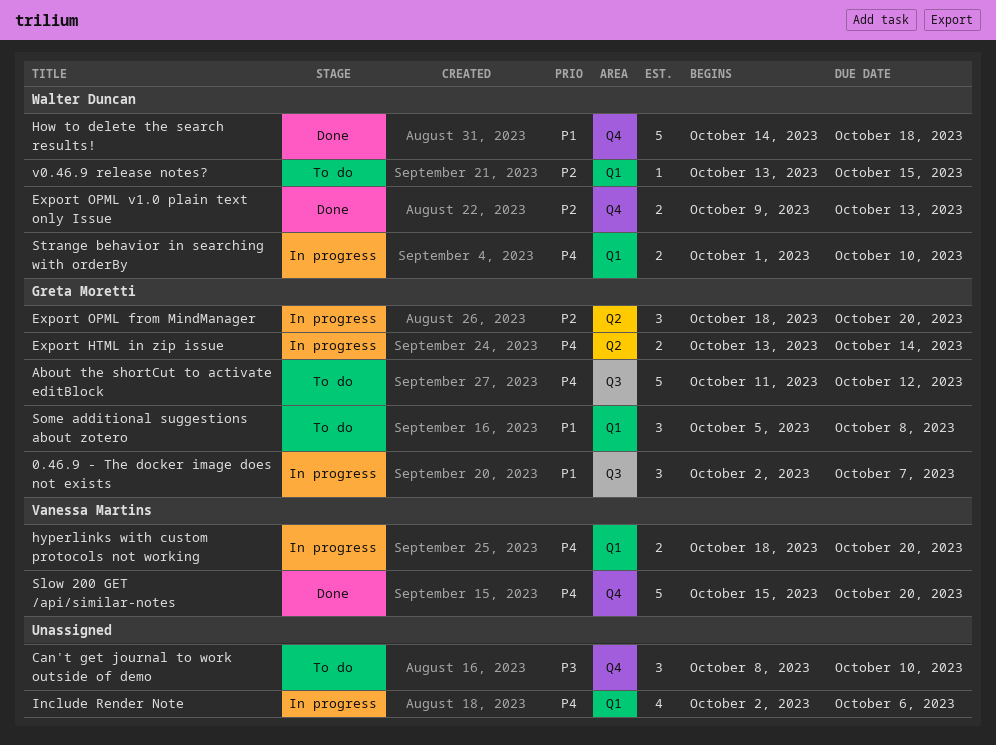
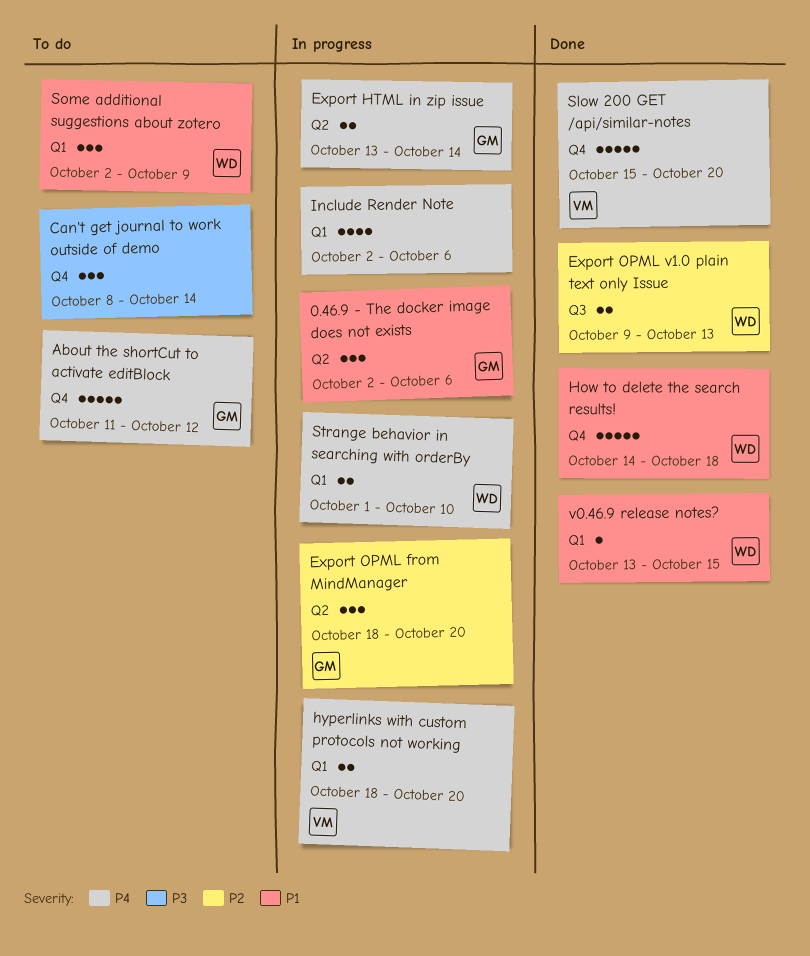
0.46.9 - The docker image does not exists, label: Q3 -> Q2
0.46.9 - The docker image does not exists, due: Oct 7 -> Oct 6
About the shortCut to activate editBlock, label: Q3 -> Q4
Can't get journal to work outside of demo, due: Oct 10 -> Oct 14
Export OPML v1.0 plain text only Issue, label: Q4 -> Q3
Some additional suggestions about zotero, owner: Greta Moretti -> Walter Duncan
Some additional suggestions about zotero, start: Oct 5 -> Oct 2
Some additional suggestions about zotero, due: Oct 8 -> Oct 9
v0.46.9 release notes?, status: To do -> Done
v0.46.9 release notes?, priority: P2 -> P1

